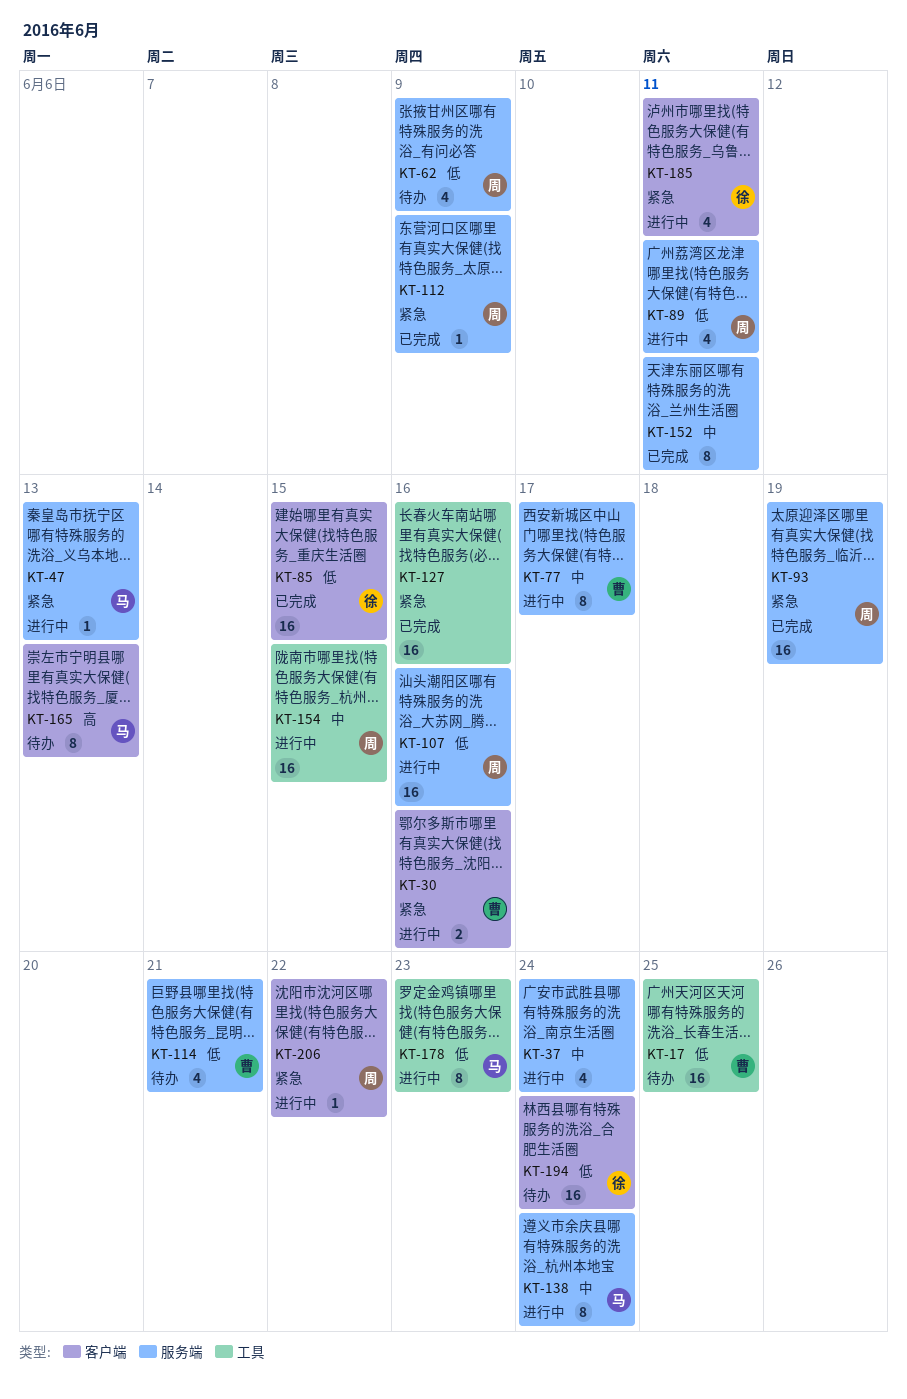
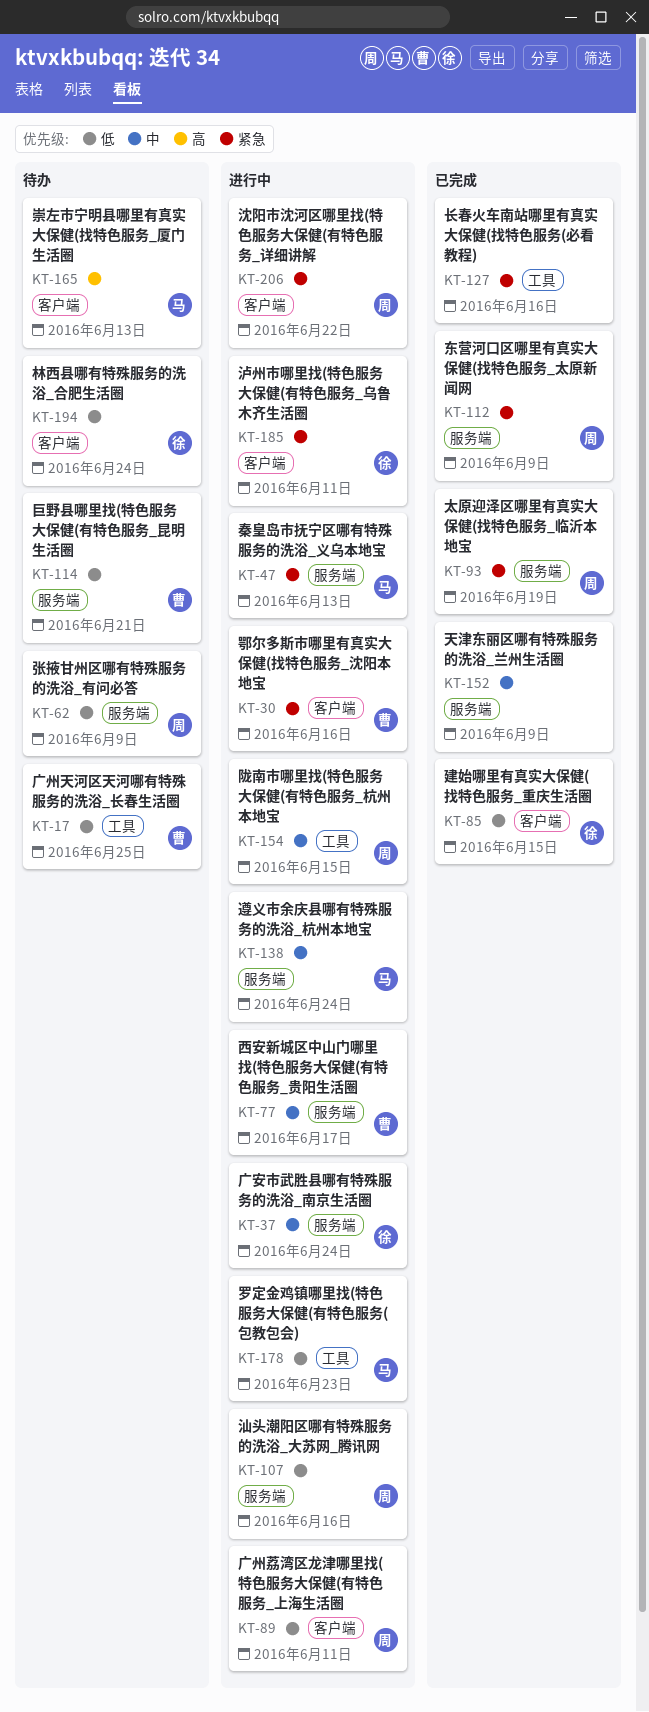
KT-37, owner: none -> 徐
KT-89, label: 服务端 -> 客户端
KT-152, due: Jun 11 -> Jun 9

